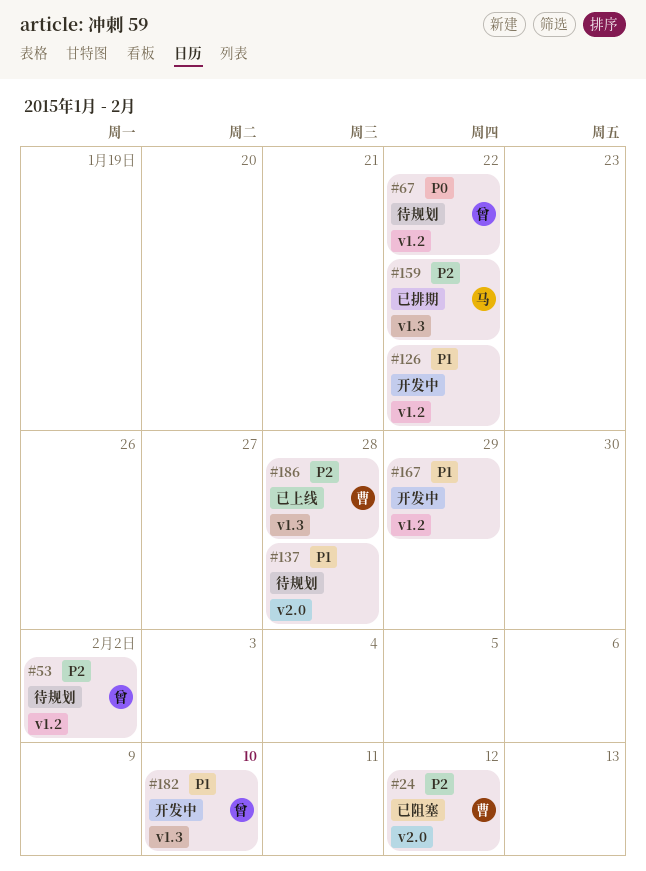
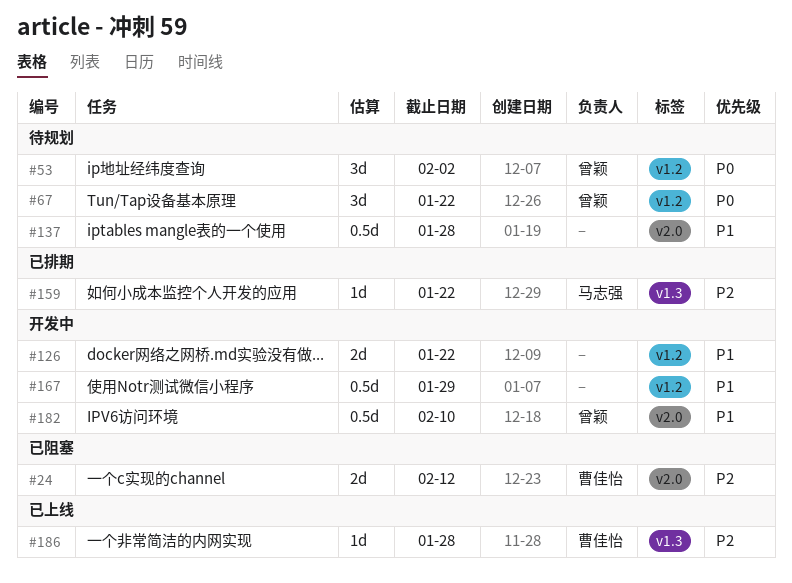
#53, priority: P2 -> P0
#182, label: v1.3 -> v2.0

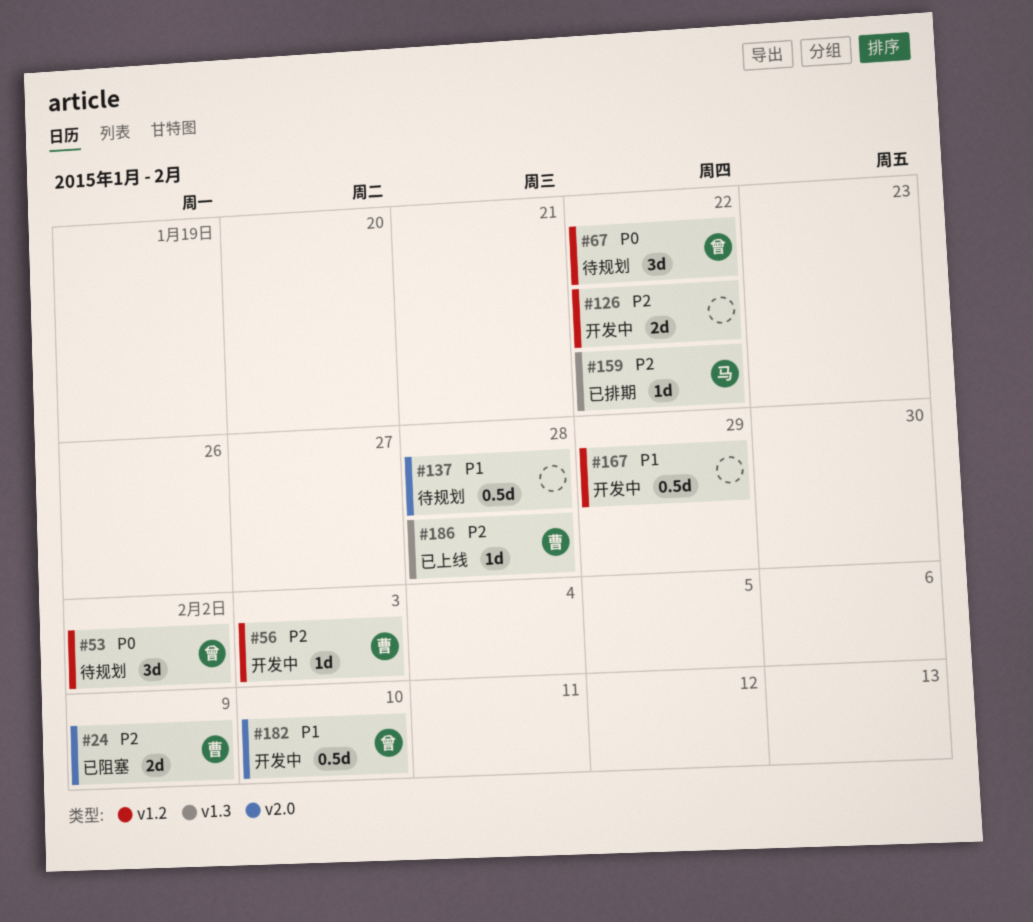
#24, due: Feb 12 -> Feb 9
#56: none -> present
#126, priority: P1 -> P2

